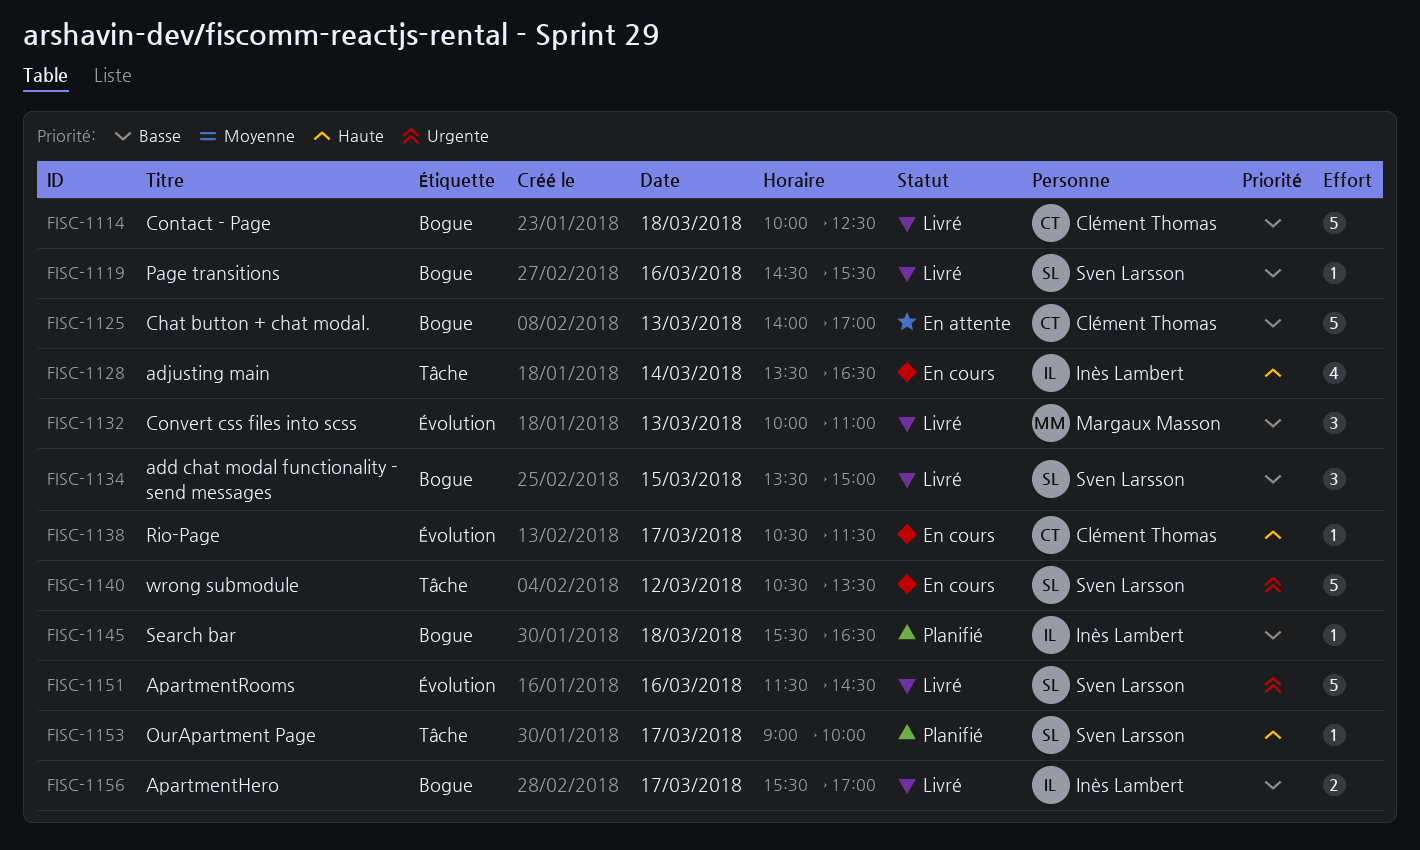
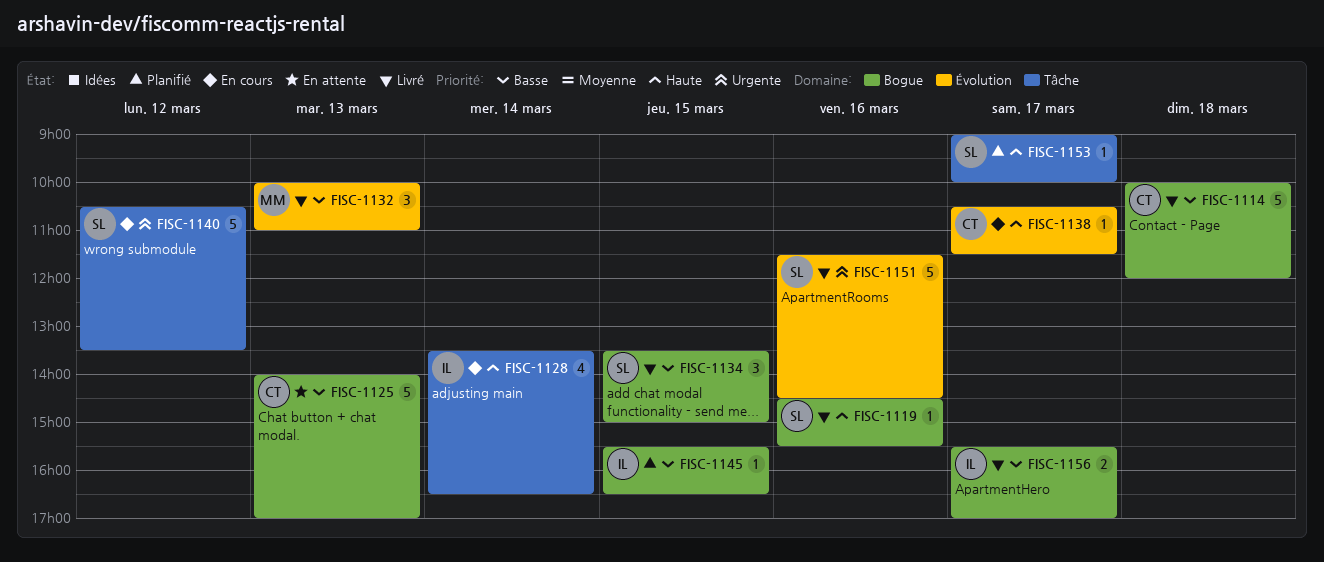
FISC-1114, ends: 12:30 -> 12:00
FISC-1119, priority: Basse -> Haute
FISC-1145, day: Mar 18 -> Mar 15

